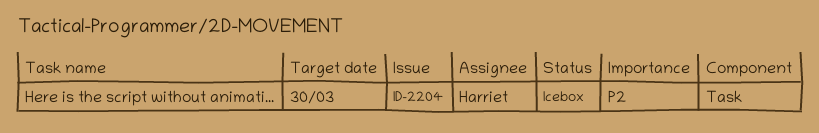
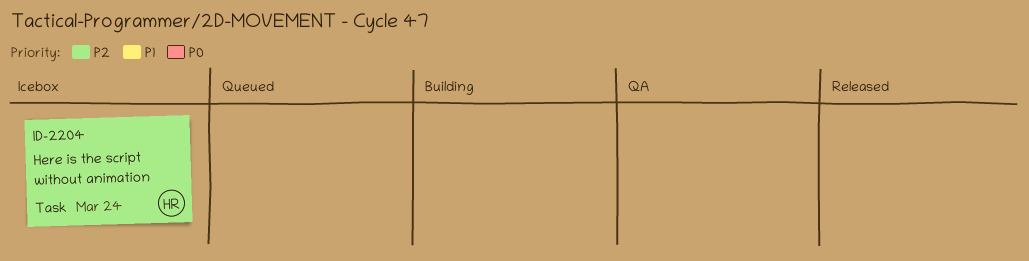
ID-2204, due: Mar 30 -> Mar 24

